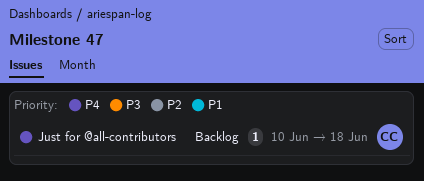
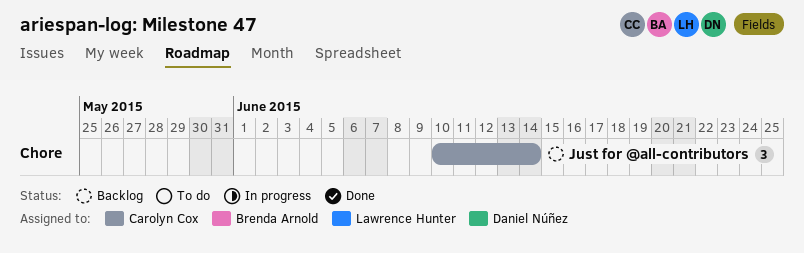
Just for @all-contributors, estimate: 1 -> 3
Just for @all-contributors, due: Jun 18 -> Jun 14

